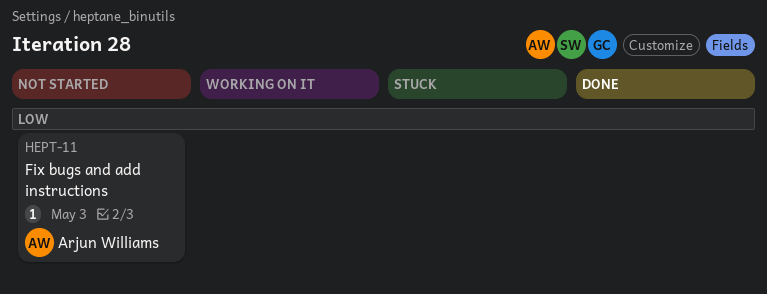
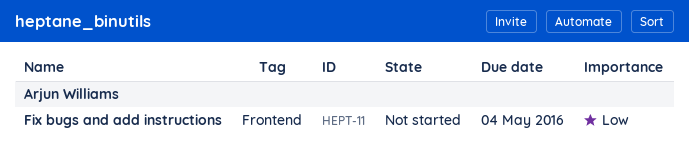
HEPT-11, due: May 3 -> May 4

